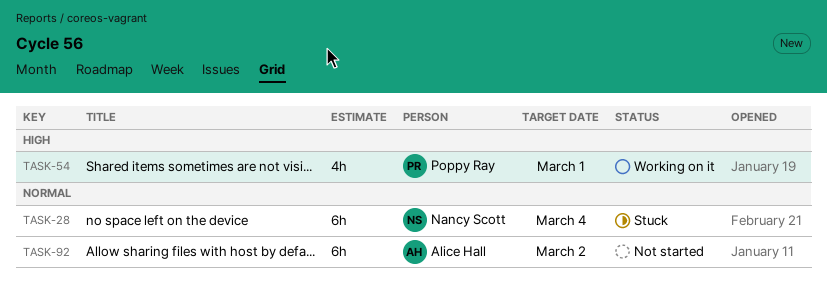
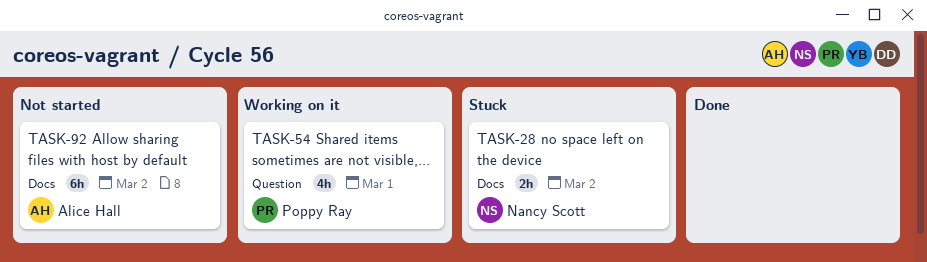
TASK-28, estimate: 6h -> 2h
TASK-28, due: Mar 4 -> Mar 2

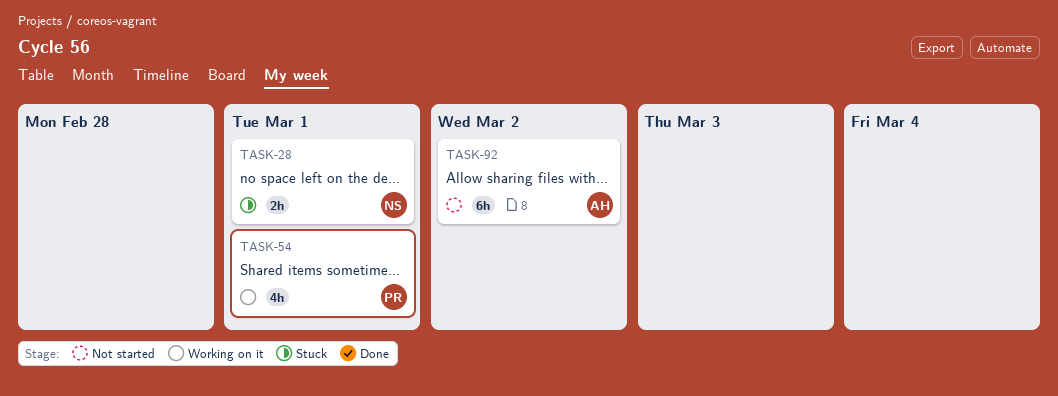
TASK-28, due: Mar 2 -> Mar 1

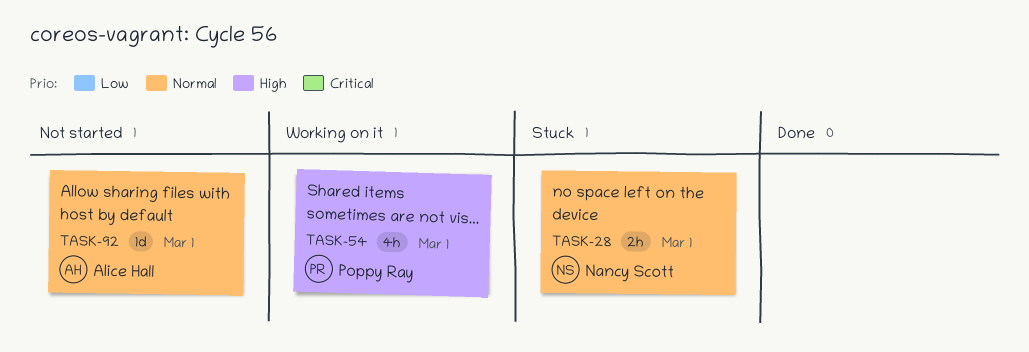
TASK-92, estimate: 6h -> 1d
TASK-92, due: Mar 2 -> Mar 1

